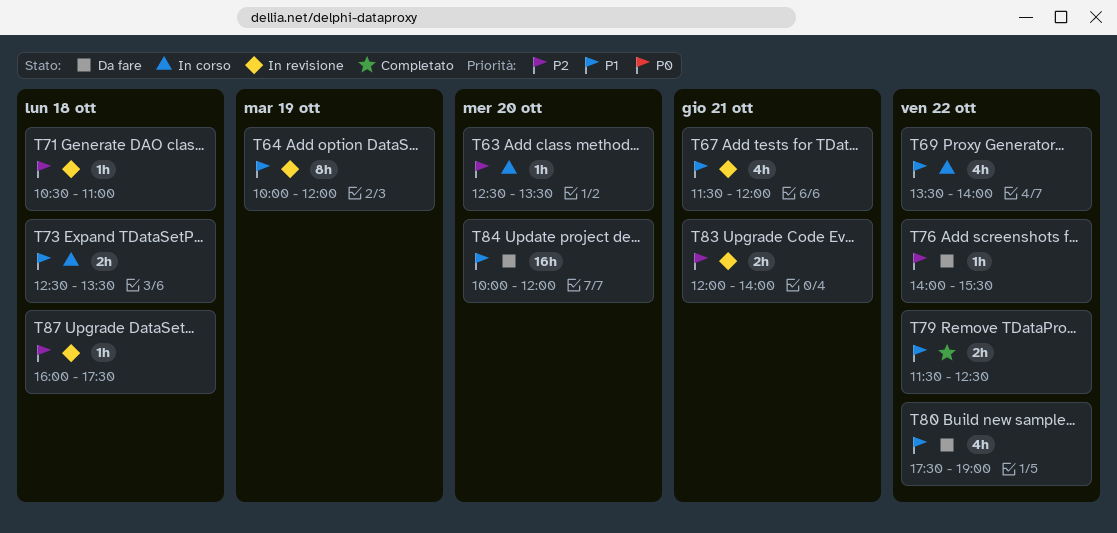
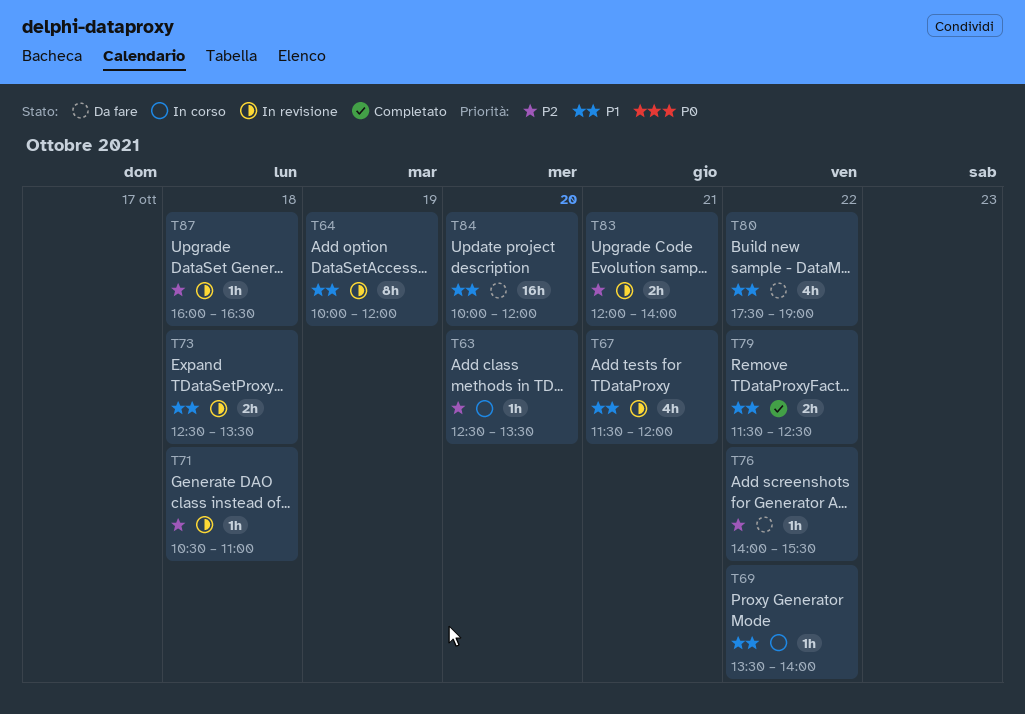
T69, estimate: 4h -> 1h
T73, status: In corso -> In revisione
T87, ends: 17:30 -> 16:30

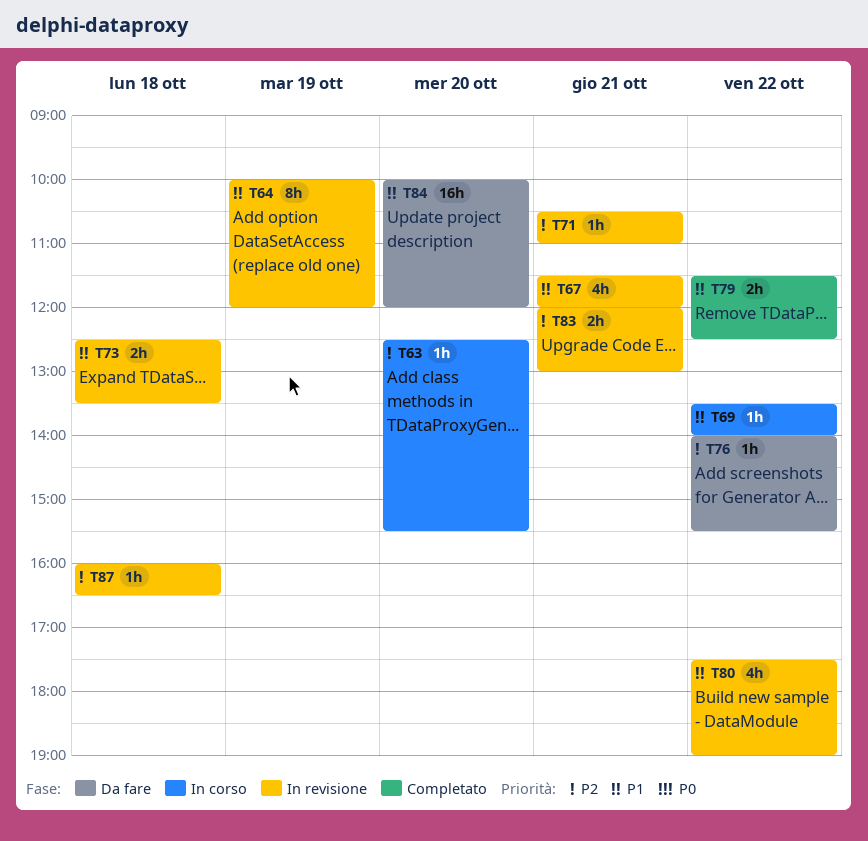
T63, ends: 13:30 -> 15:30
T71, day: Oct 18 -> Oct 21
T80, status: Da fare -> In revisione
T83, ends: 14:00 -> 13:00

